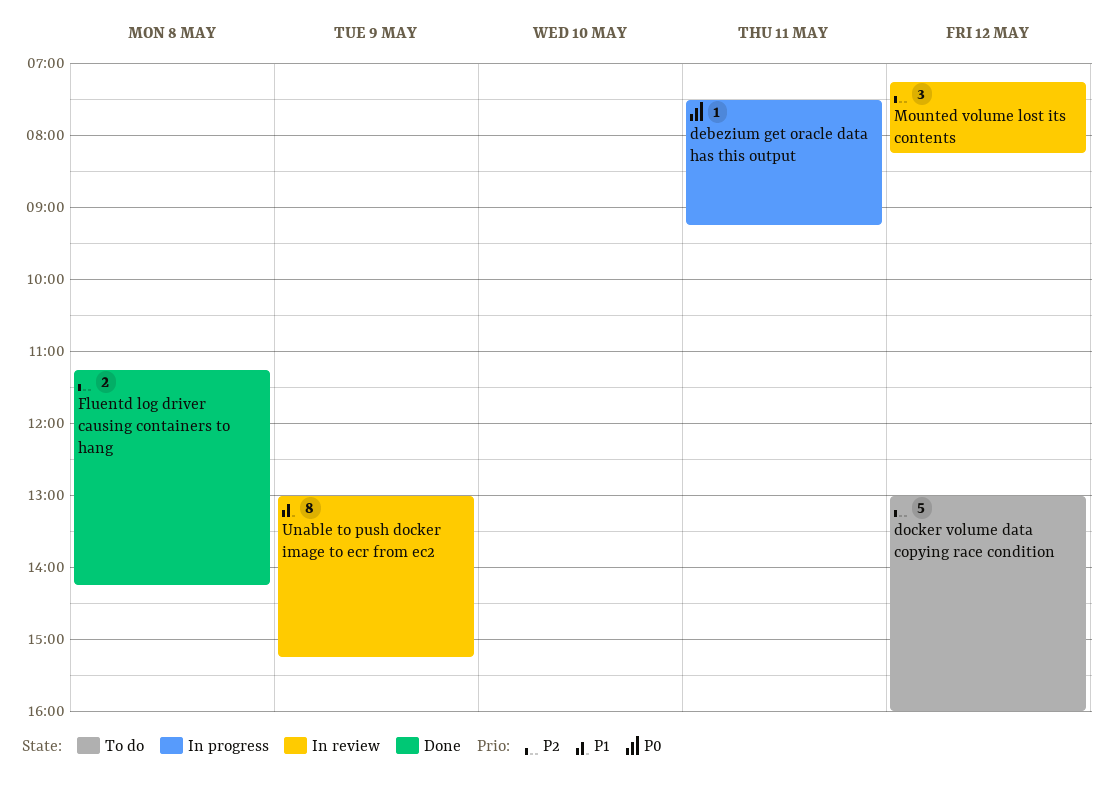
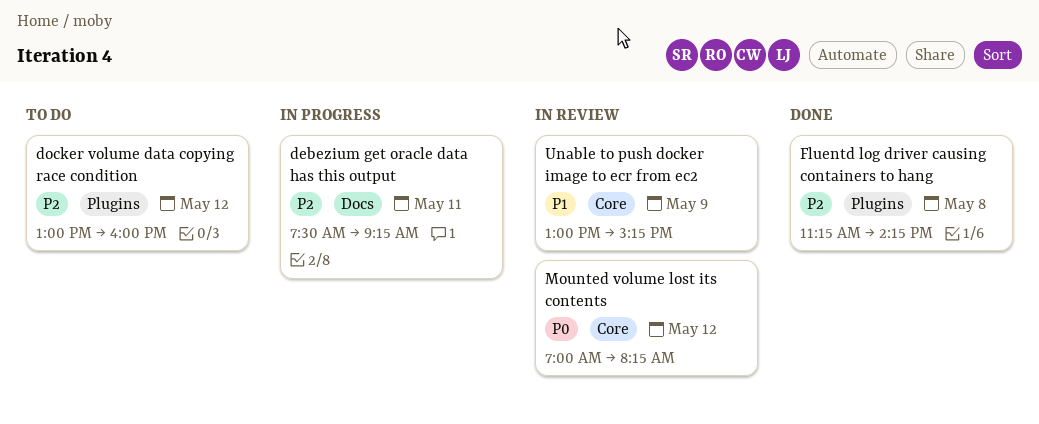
debezium get oracle data has this output, priority: P0 -> P2
Mounted volume lost its contents, priority: P2 -> P0
Mounted volume lost its contents, begins: 07:15 -> 07:00

